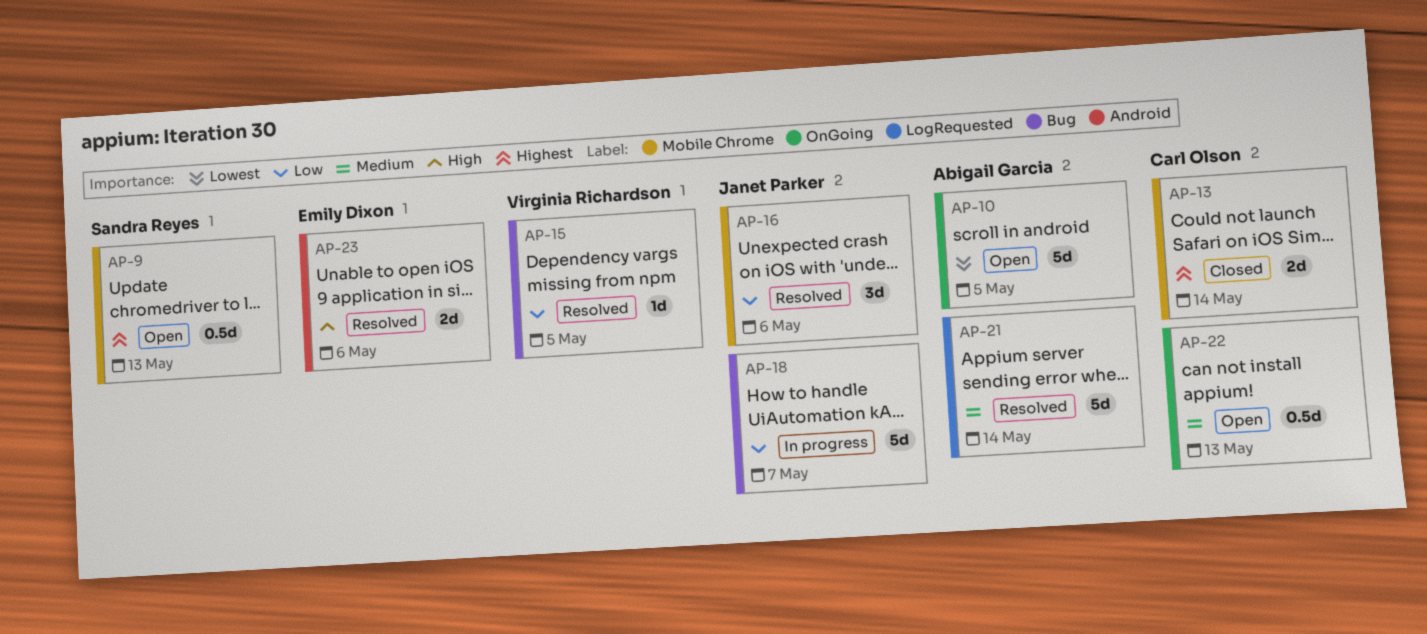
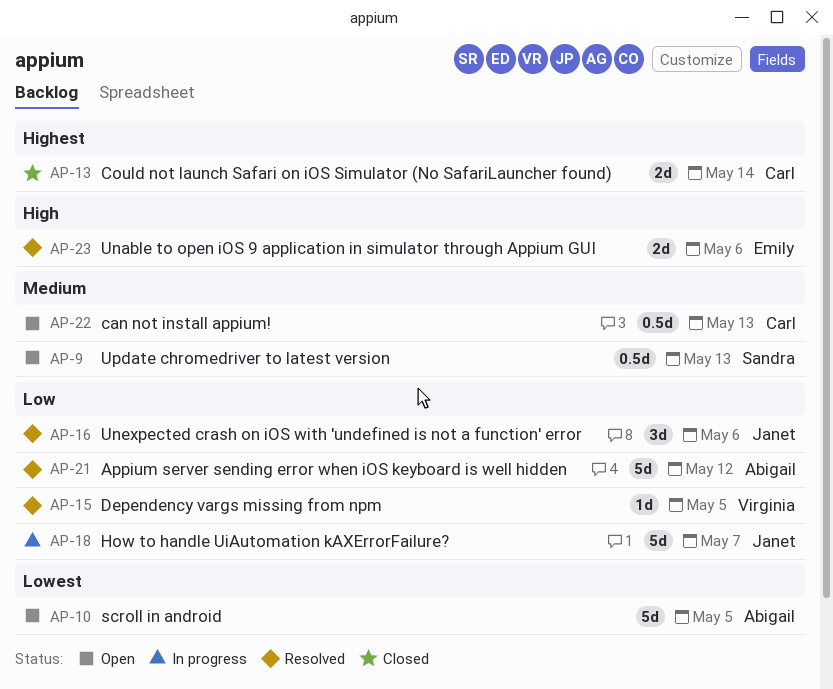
AP-9, priority: Highest -> Medium
AP-21, priority: Medium -> Low
AP-21, due: May 14 -> May 12

